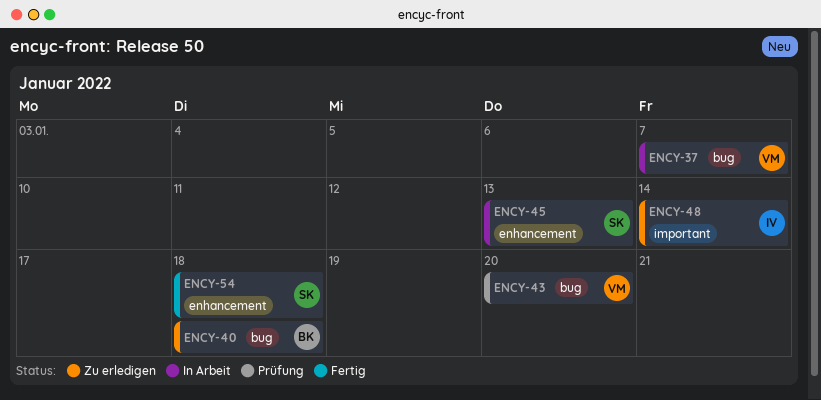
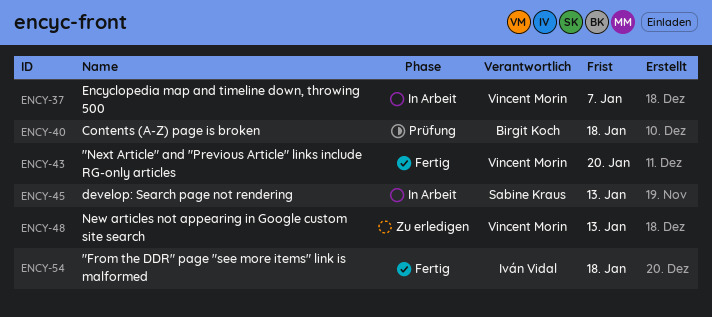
ENCY-40, status: Zu erledigen -> Prüfung
ENCY-43, status: Prüfung -> Fertig
ENCY-48, owner: Iván Vidal -> Vincent Morin
ENCY-48, due: Jan 14 -> Jan 13
ENCY-54, owner: Sabine Kraus -> Iván Vidal

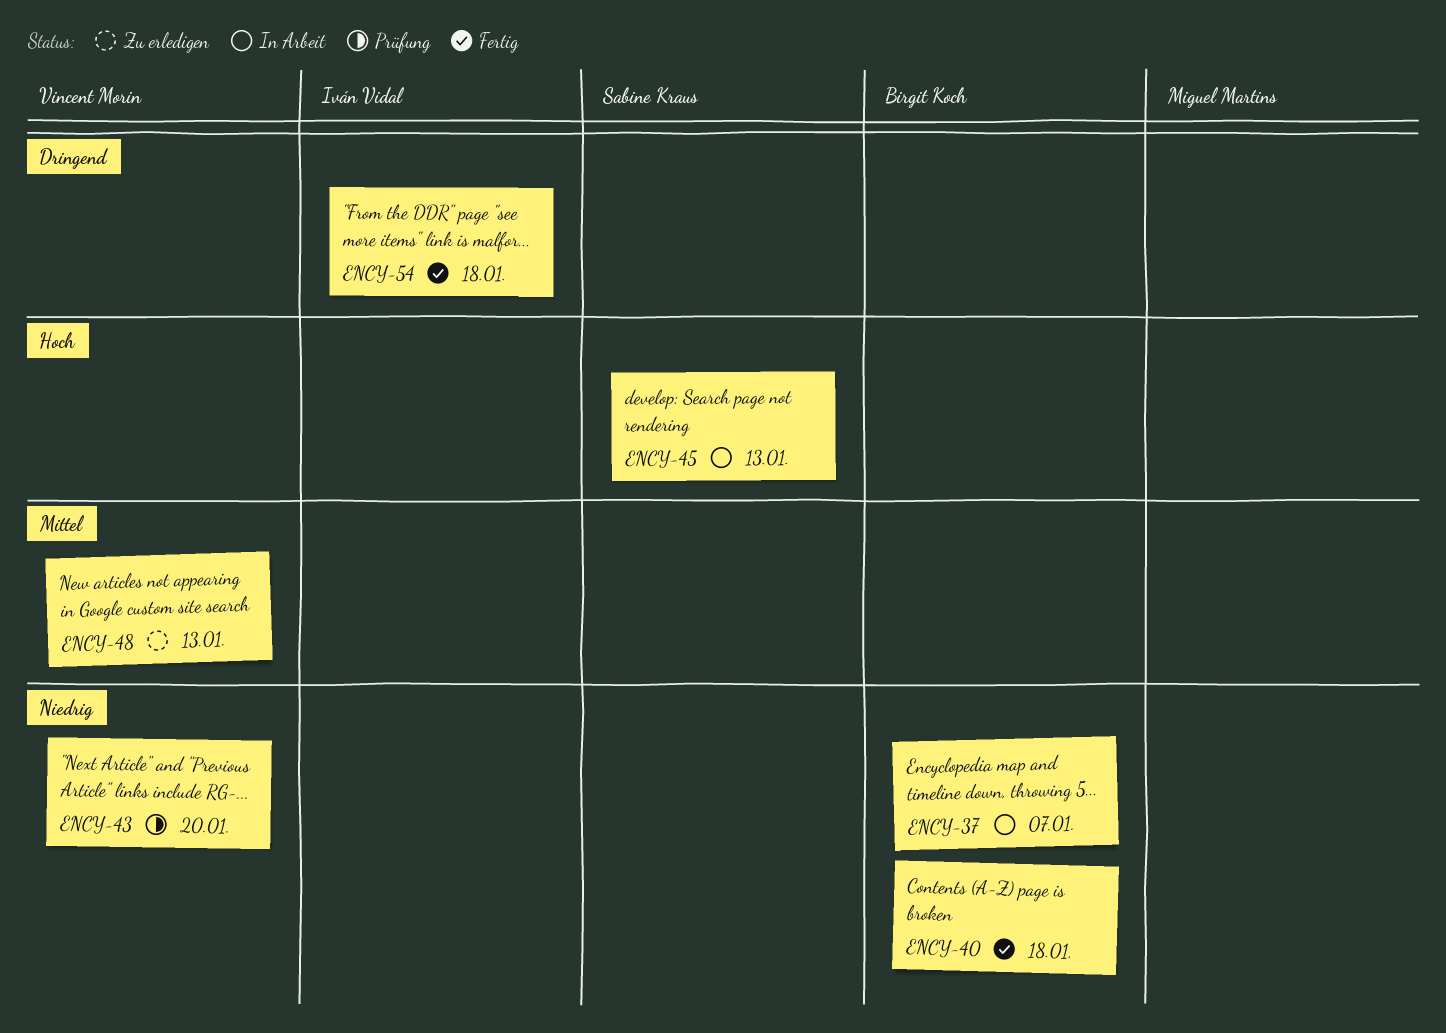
ENCY-37, owner: Vincent Morin -> Birgit Koch
ENCY-40, status: Prüfung -> Fertig
ENCY-43, status: Fertig -> Prüfung

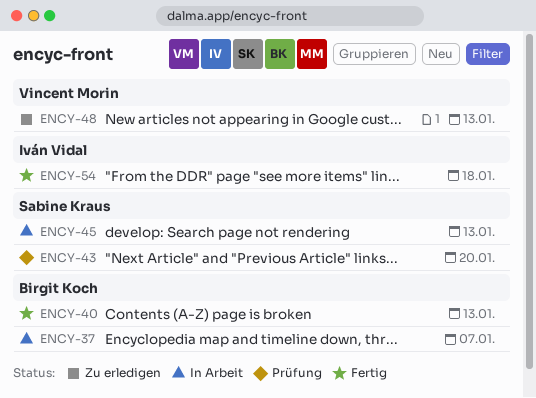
ENCY-40, due: Jan 18 -> Jan 13
ENCY-43, owner: Vincent Morin -> Sabine Kraus

